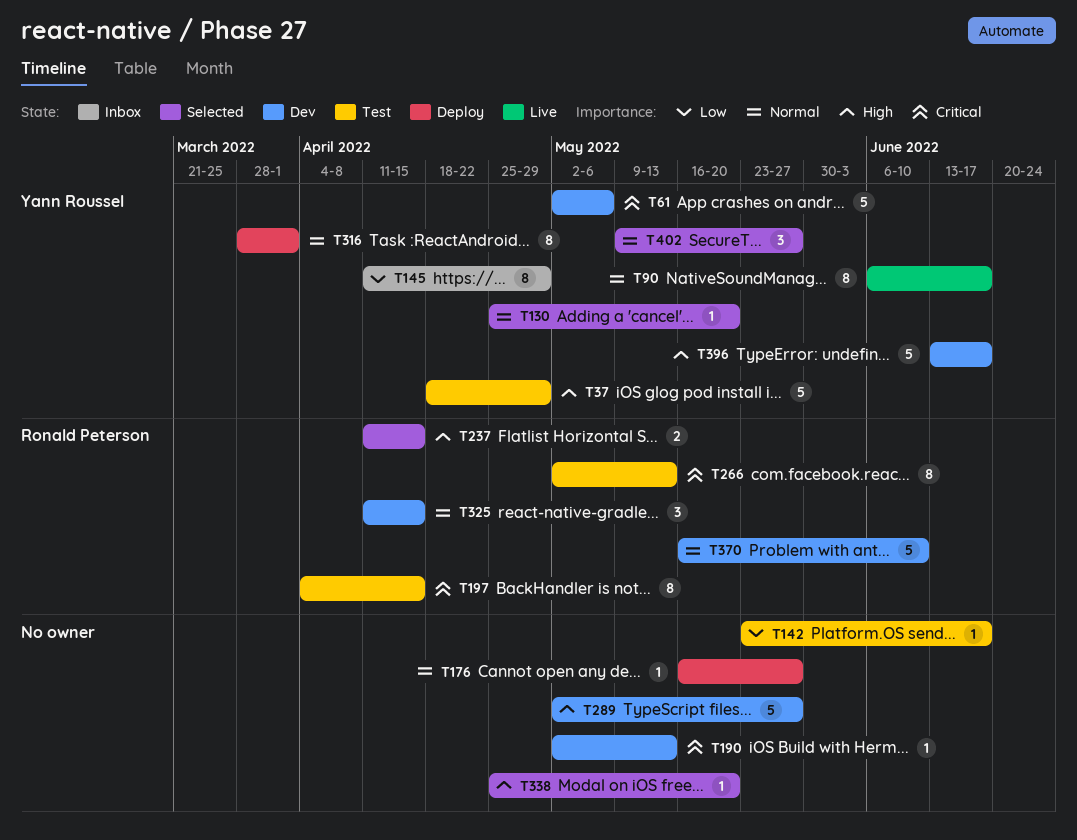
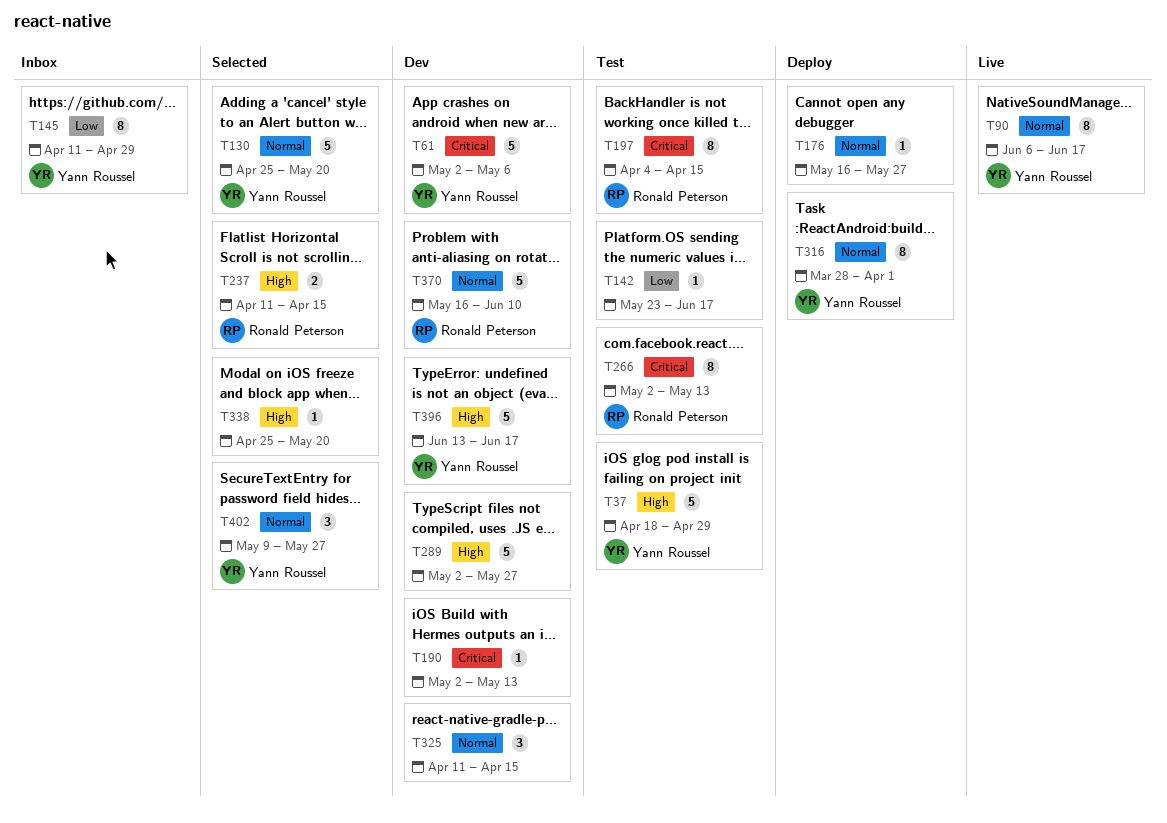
T130, estimate: 1 -> 5
T325, owner: Ronald Peterson -> none

